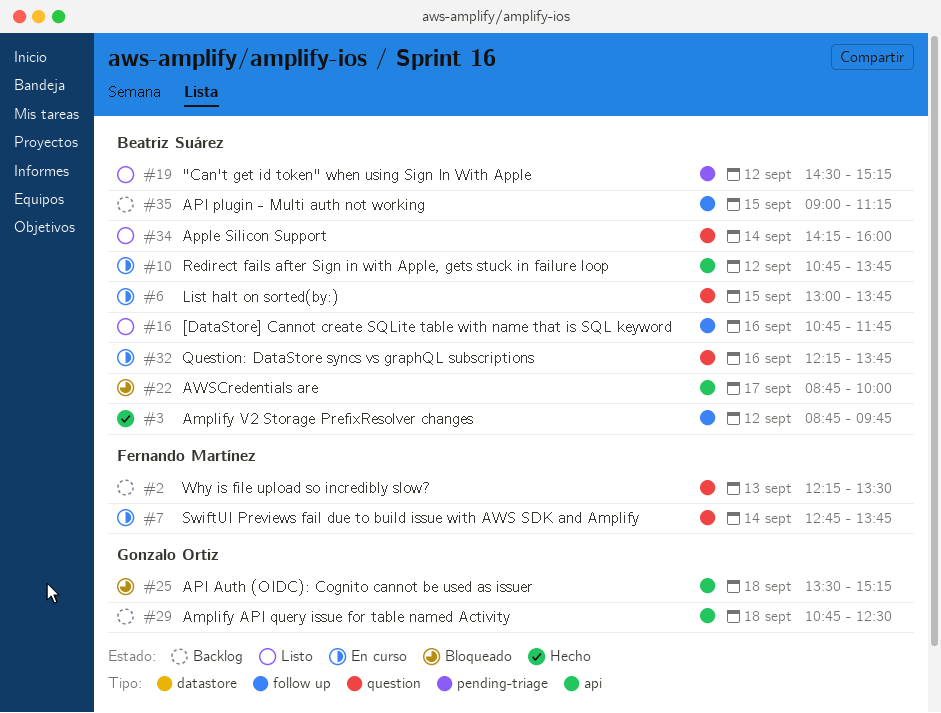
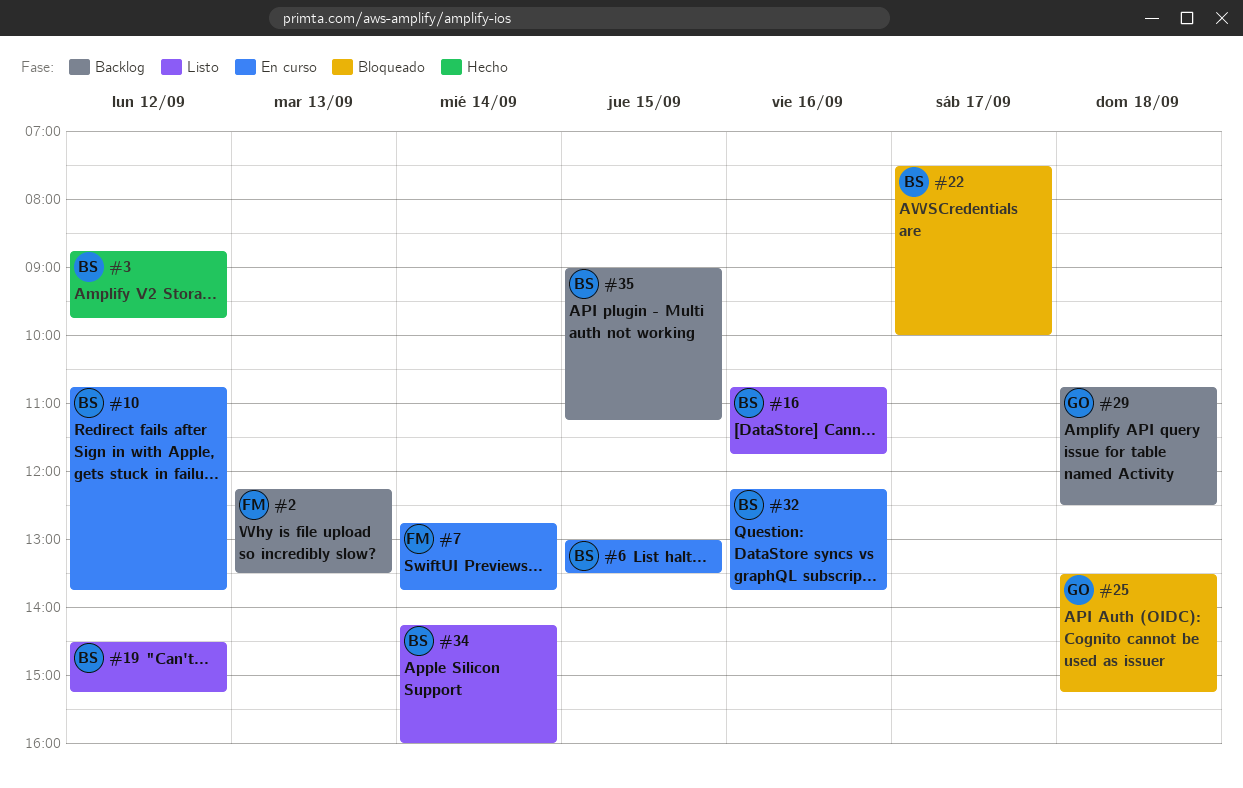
#6, ends: 13:45 -> 13:30
#22, begins: 08:45 -> 07:30

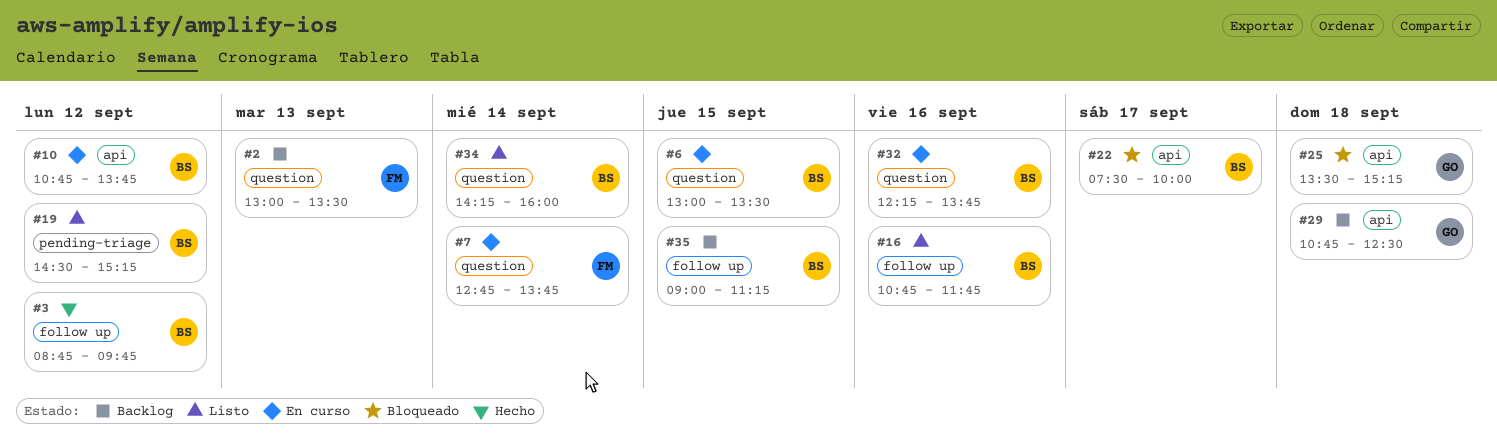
#2, begins: 12:15 -> 13:00

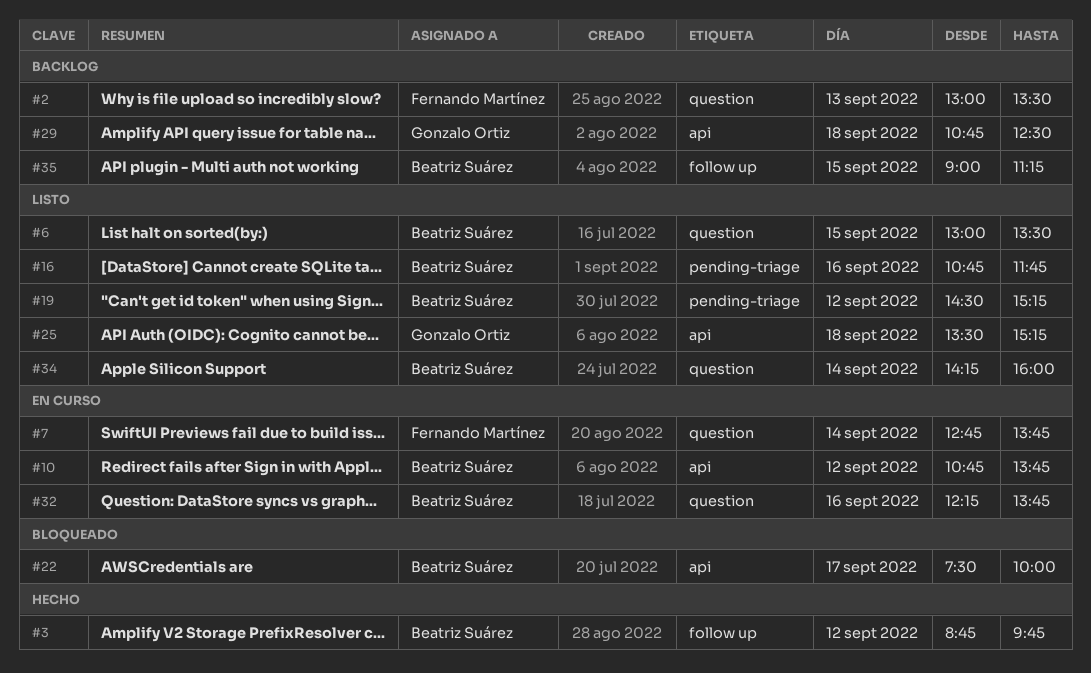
#6, status: En curso -> Listo
#16, label: follow up -> pending-triage
#25, status: Bloqueado -> Listo

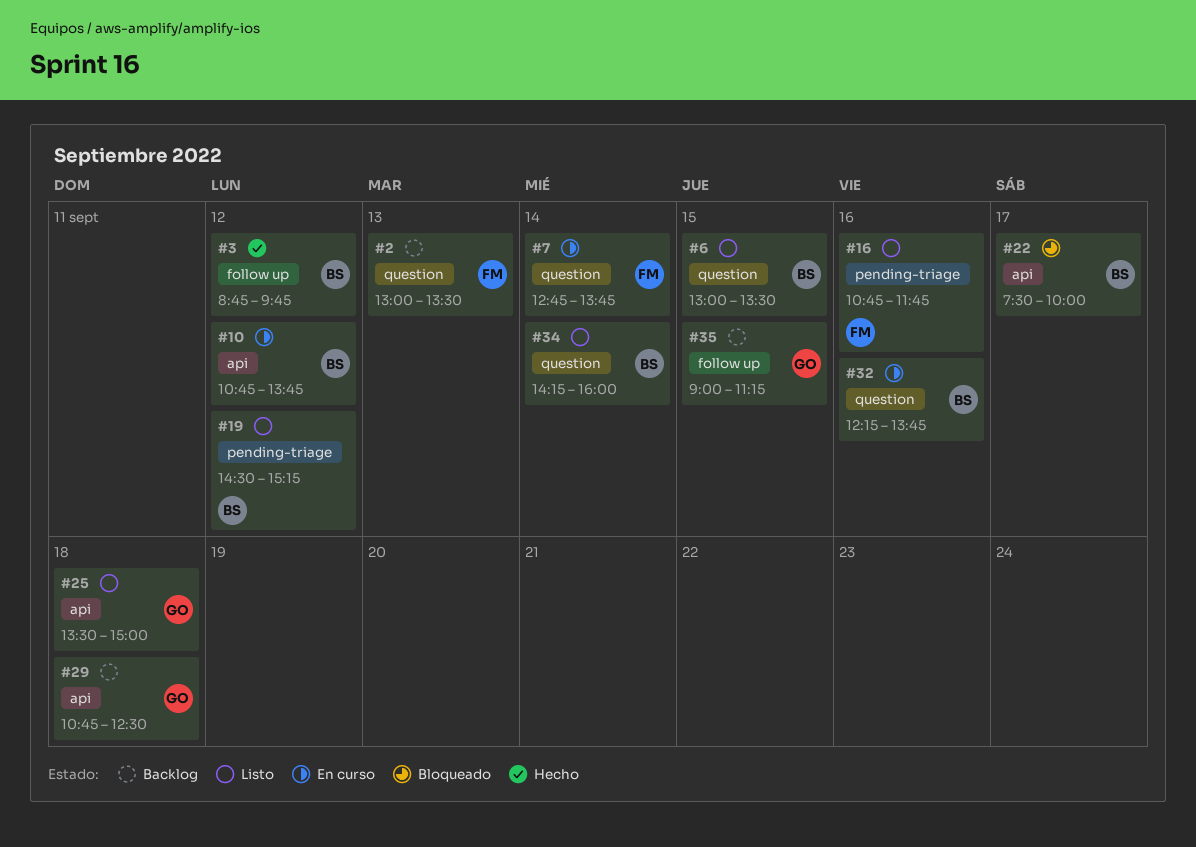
#16, owner: Beatriz Suárez -> Fernando Martínez
#25, ends: 15:15 -> 15:00
#35, owner: Beatriz Suárez -> Gonzalo Ortiz

